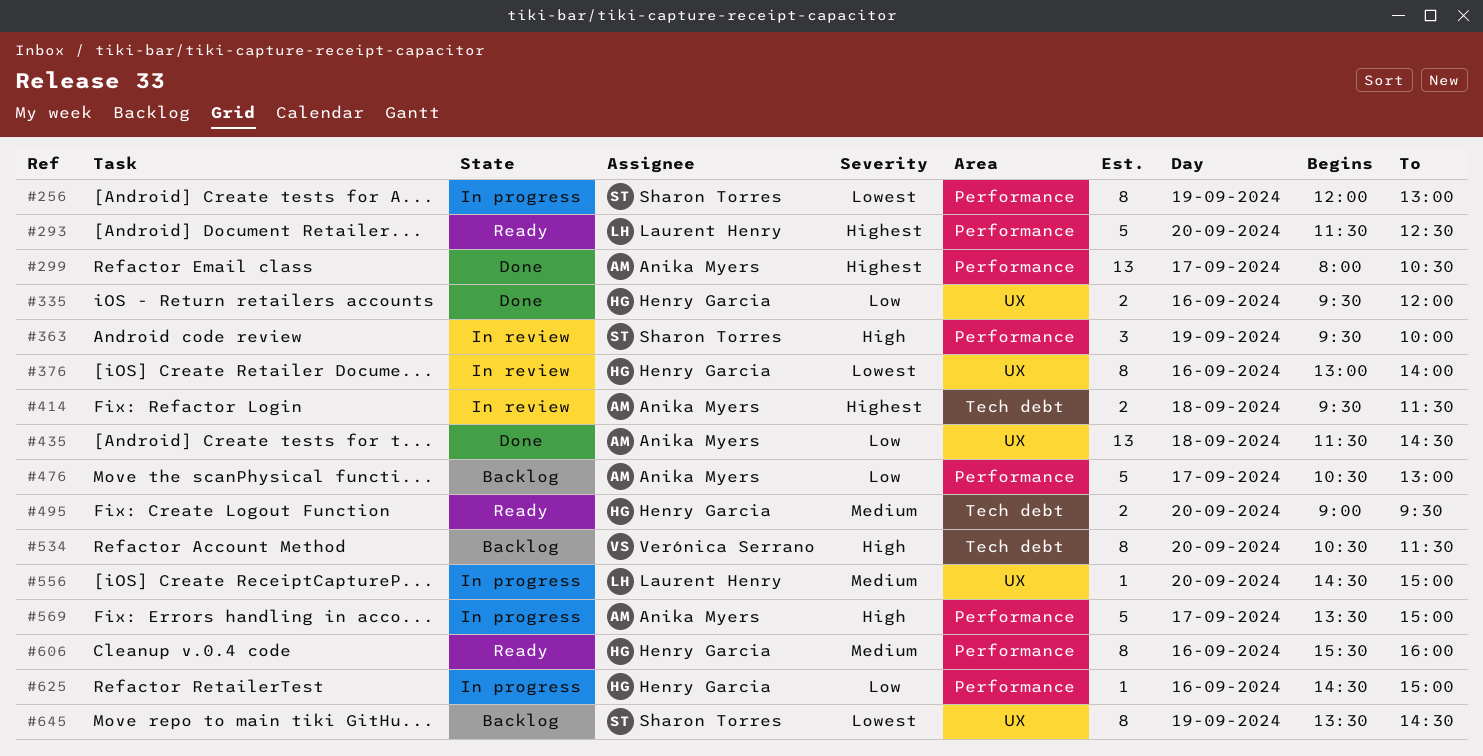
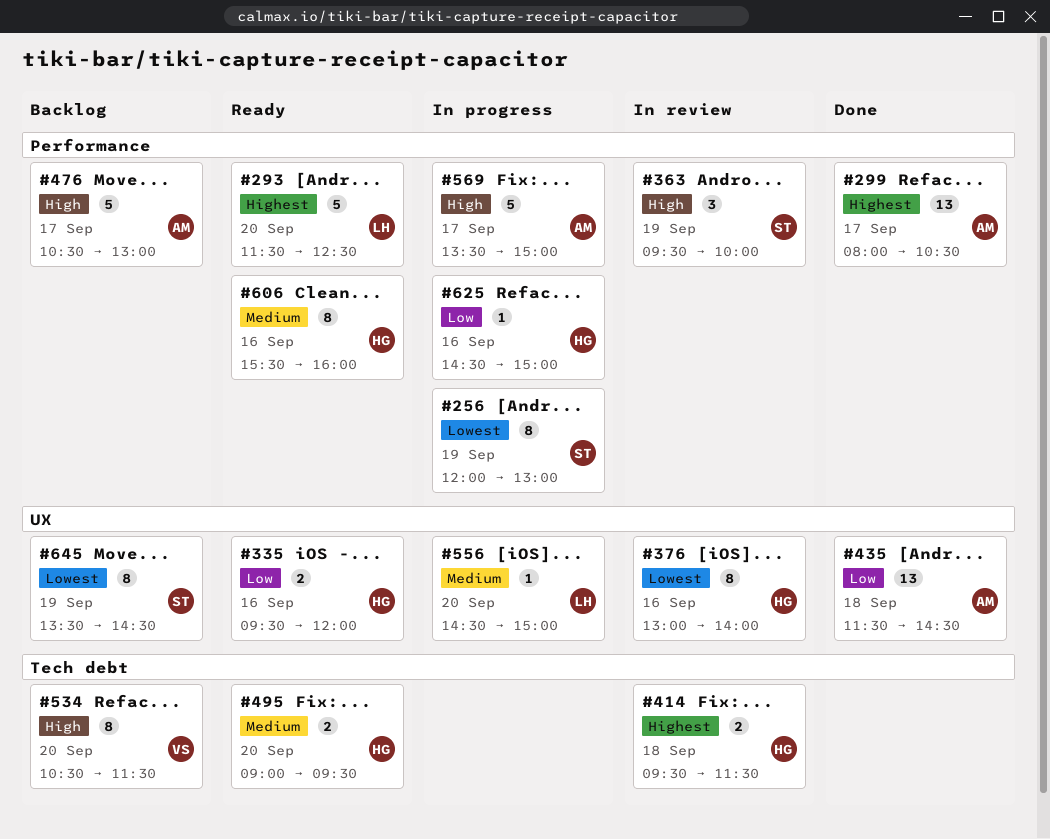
#335, status: Done -> Ready
#414, owner: Anika Myers -> Henry Garcia
#476, priority: Low -> High

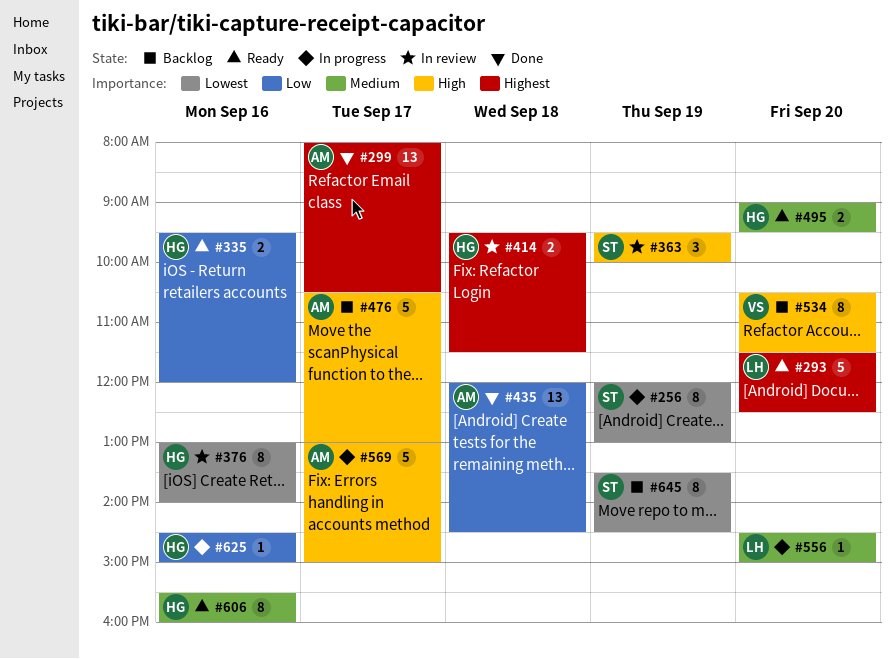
#435, begins: 11:30 -> 12:00
#569, begins: 13:30 -> 13:00

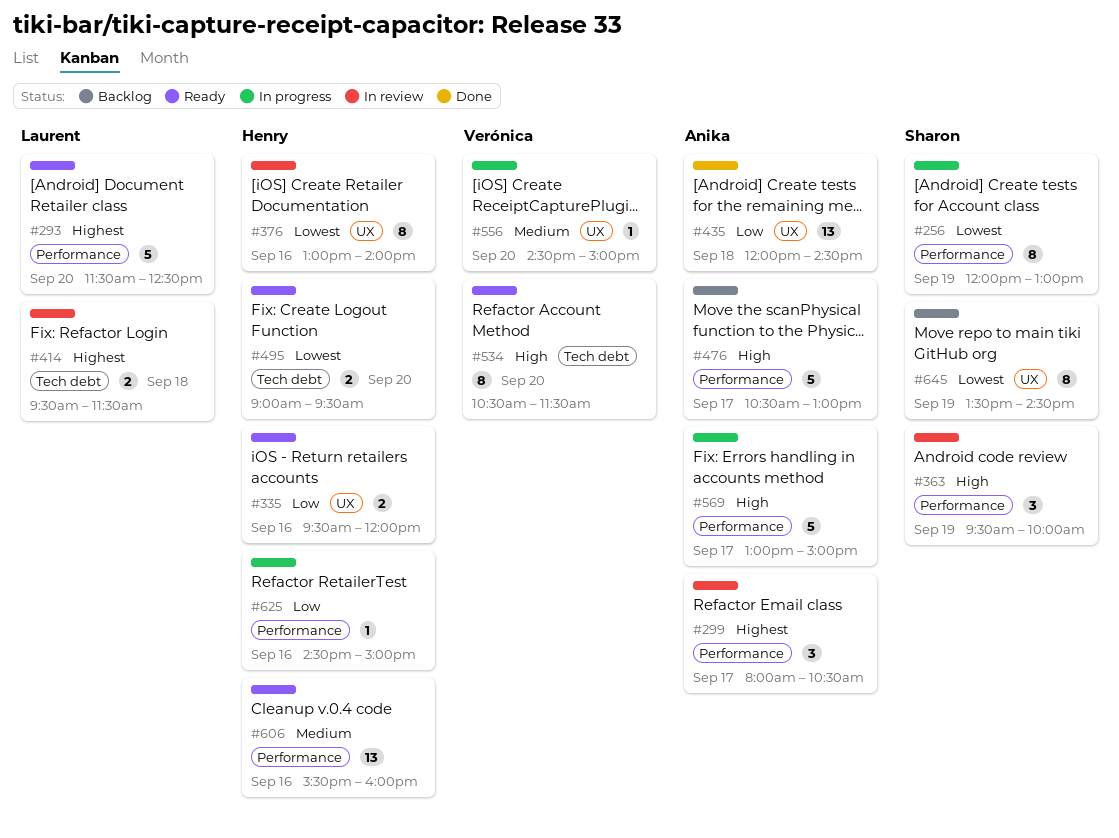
#299, status: Done -> In review
#299, estimate: 13 -> 3
#414, owner: Henry -> Laurent
#495, priority: Medium -> Lowest
#534, status: Backlog -> Ready
#556, owner: Laurent -> Verónica
#606, estimate: 8 -> 13

